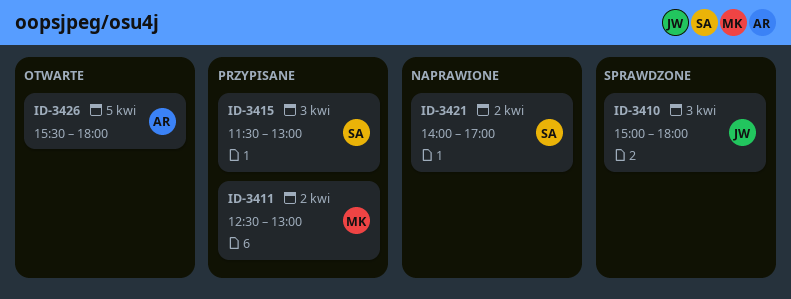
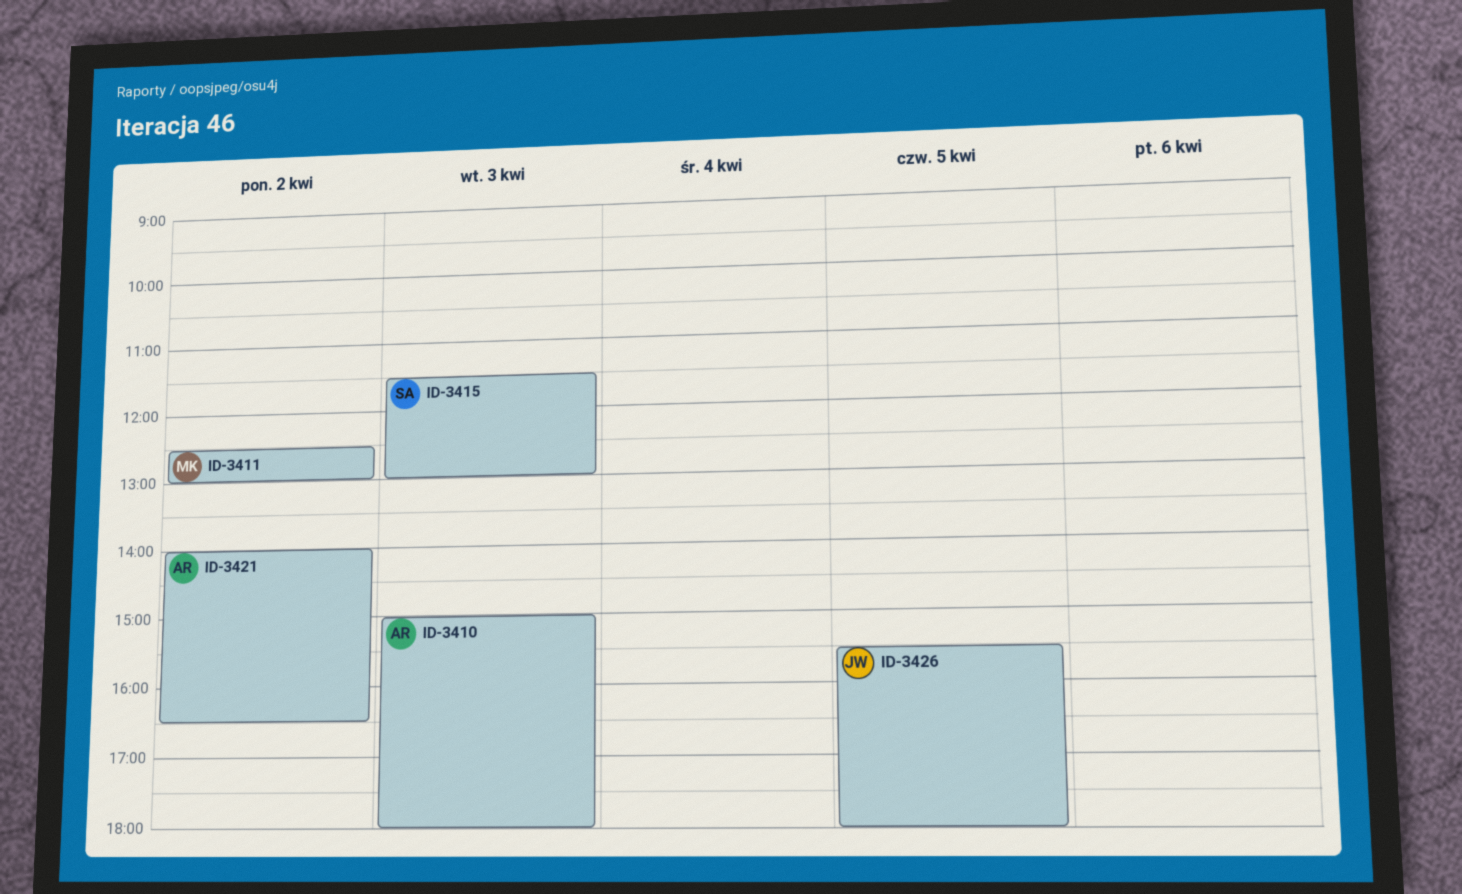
ID-3410, owner: JW -> AR
ID-3421, owner: SA -> AR
ID-3421, ends: 17:00 -> 16:30
ID-3426, owner: AR -> JW

